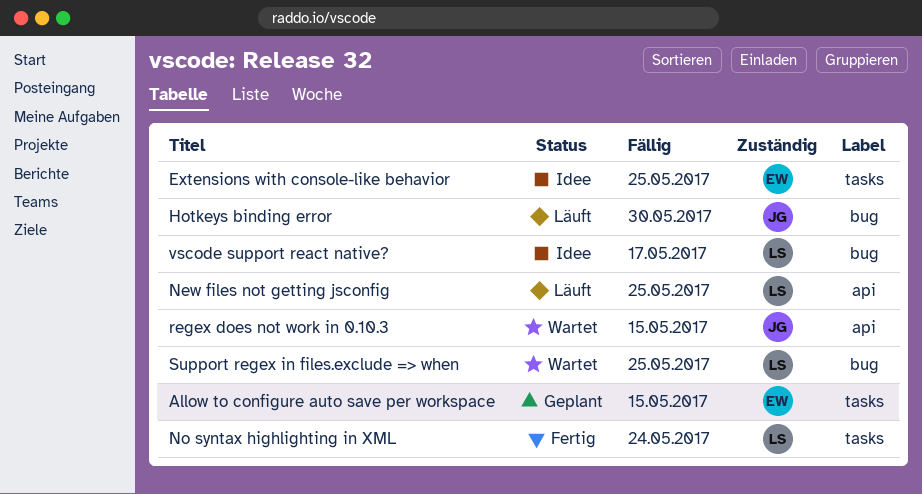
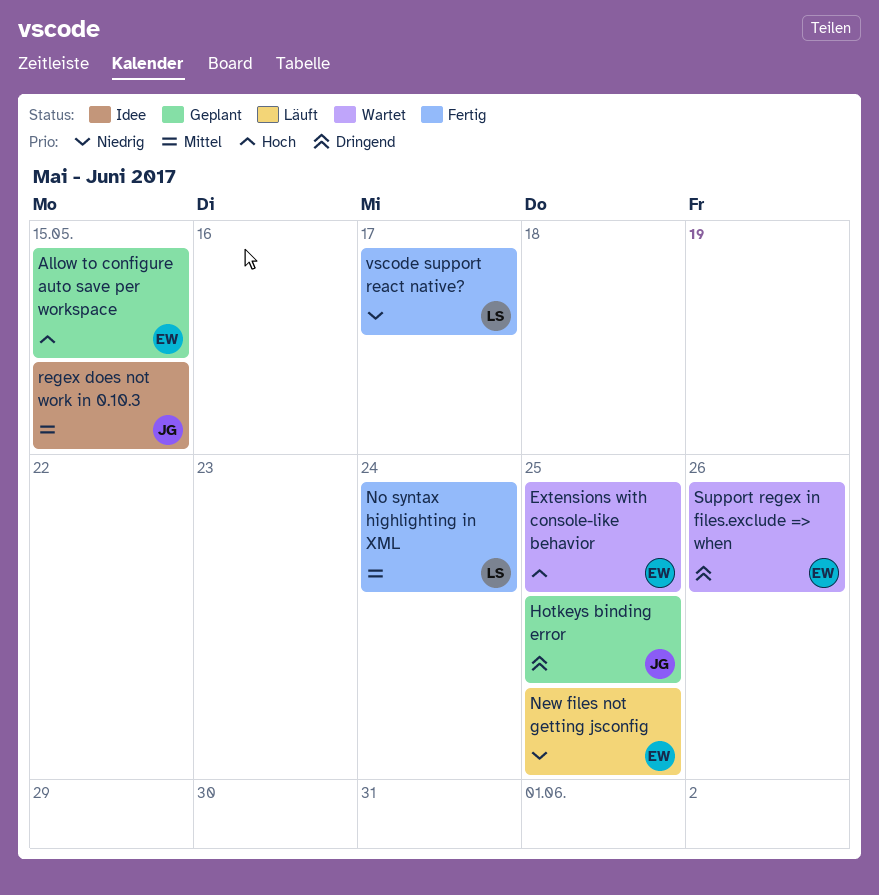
Extensions with console-like behavior, status: Idee -> Wartet
Hotkeys binding error, status: Läuft -> Geplant
Hotkeys binding error, due: May 30 -> May 25
New files not getting jsconfig, owner: LS -> EW
regex does not work in 0.10.3, status: Wartet -> Idee
Support regex in files.exclude => when, owner: LS -> EW
Support regex in files.exclude => when, due: May 25 -> May 26
vscode support react native?, status: Idee -> Fertig

